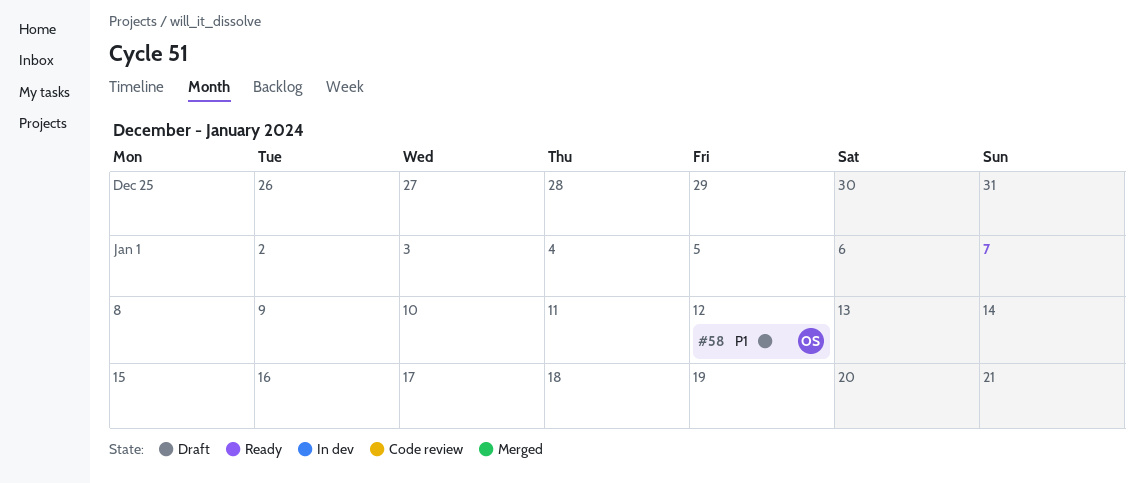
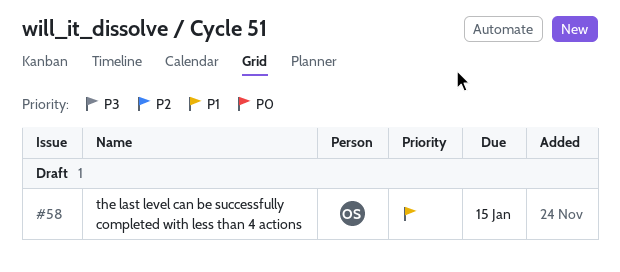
#58, due: Jan 12 -> Jan 15

